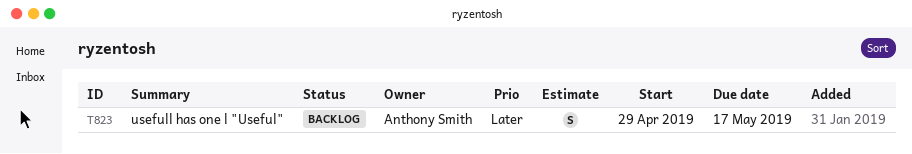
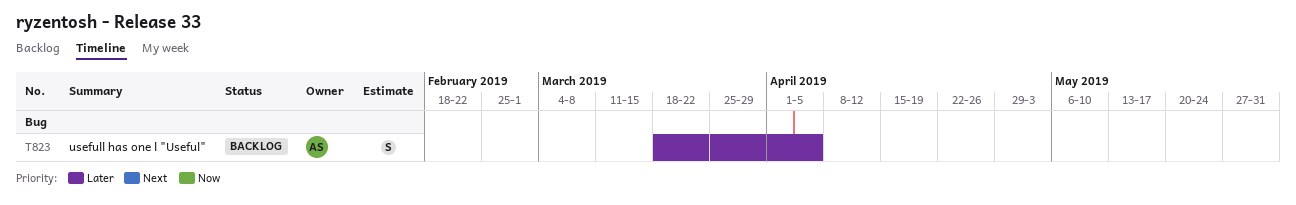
T823, start: Apr 29 -> Mar 18
T823, due: May 17 -> Apr 5

